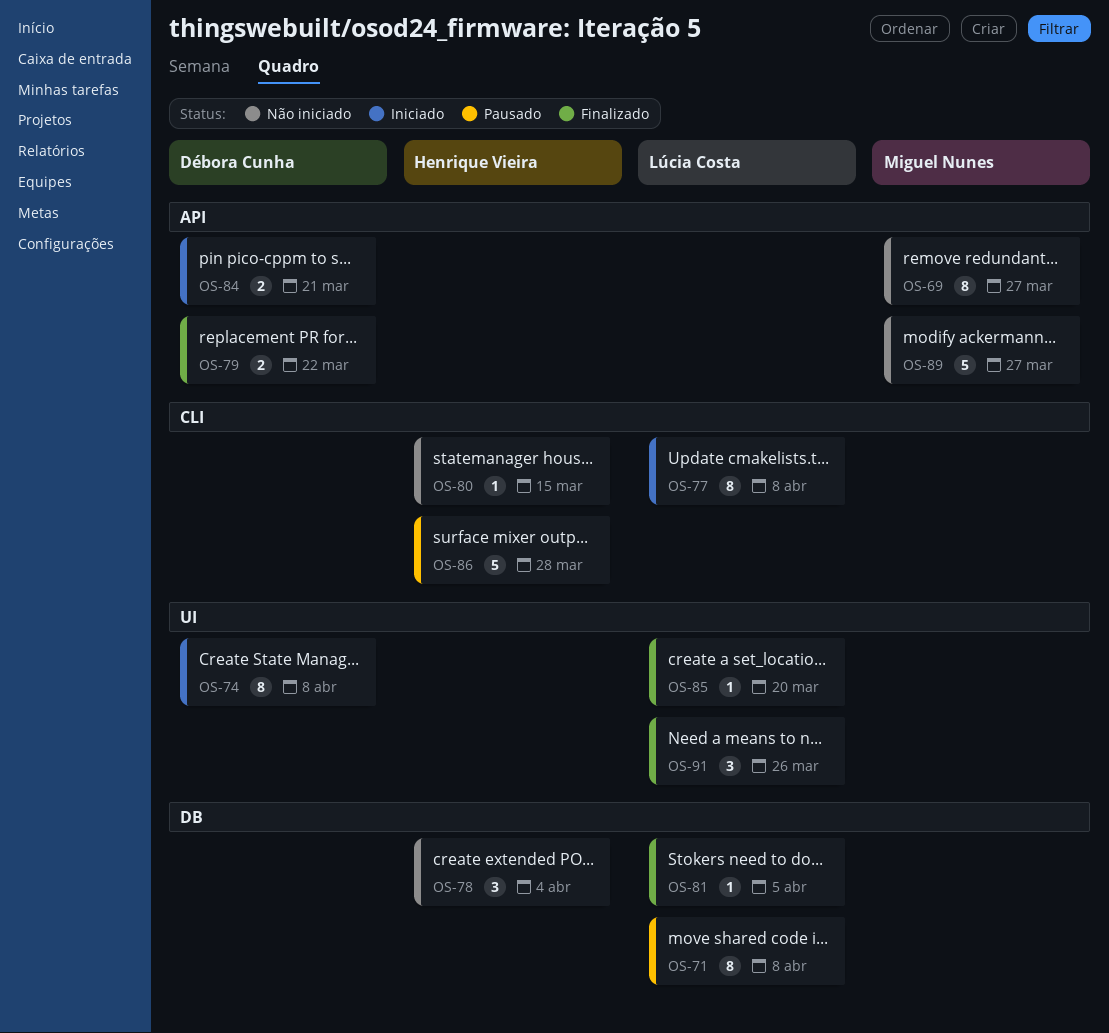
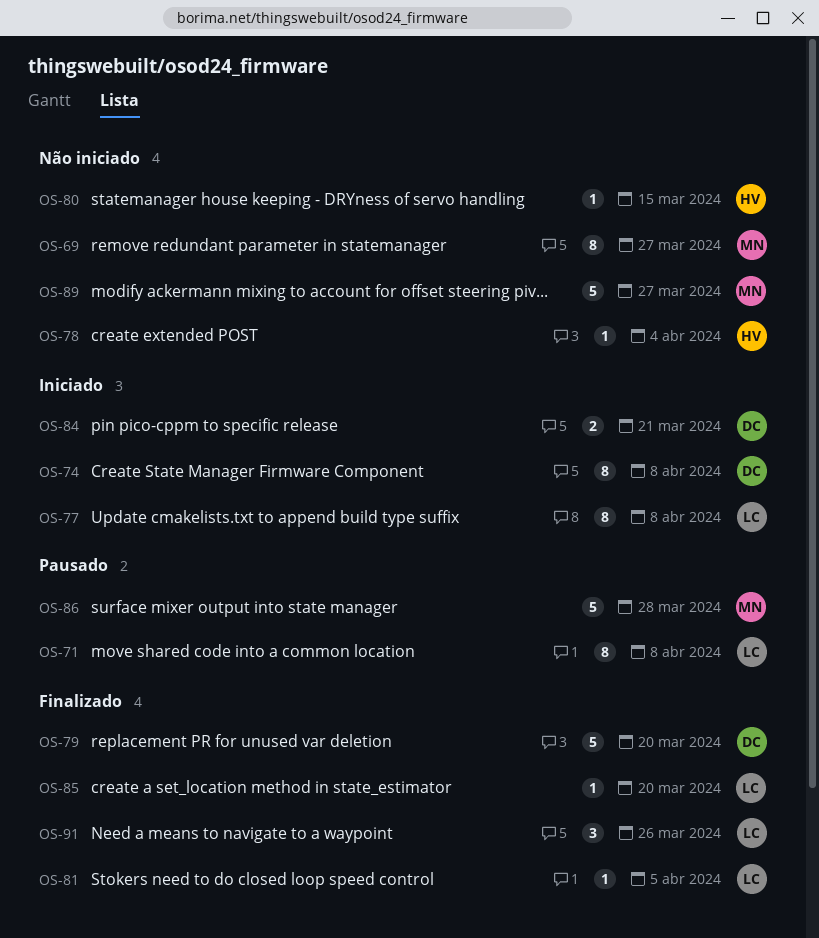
OS-78, estimate: 3 -> 1
OS-79, estimate: 2 -> 5
OS-79, due: Mar 22 -> Mar 20
OS-86, owner: Henrique Vieira -> Miguel Nunes

